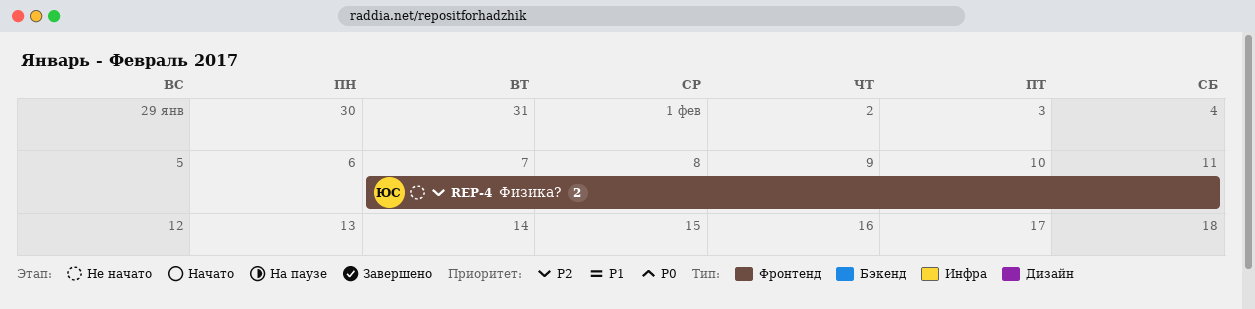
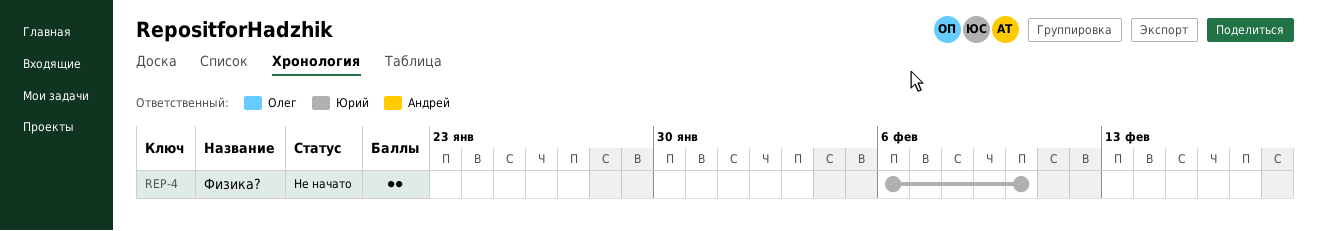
REP-4, start: Feb 7 -> Feb 6
REP-4, due: Feb 11 -> Feb 10

